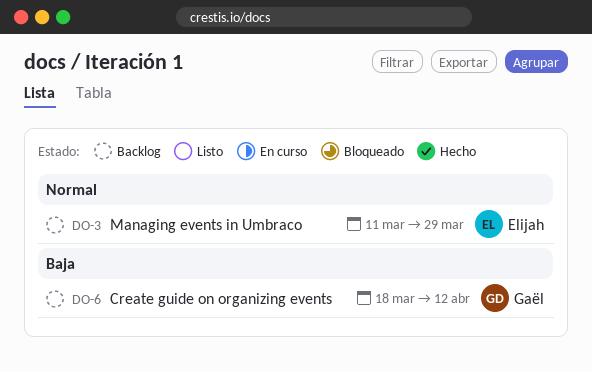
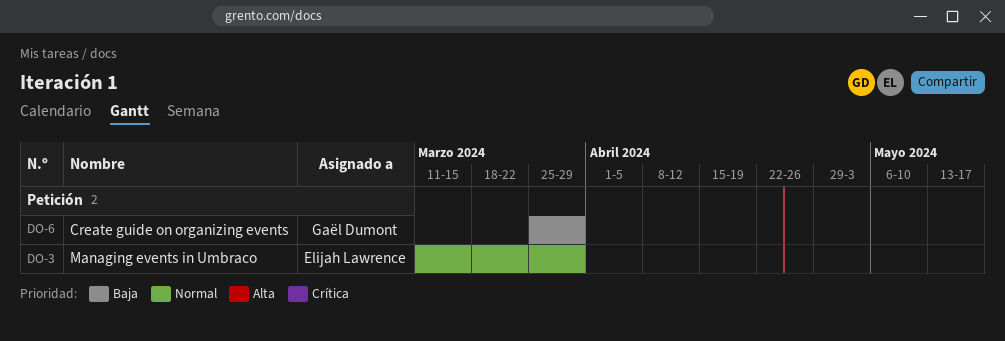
DO-6, start: Mar 18 -> Mar 25
DO-6, due: Apr 12 -> Mar 29

